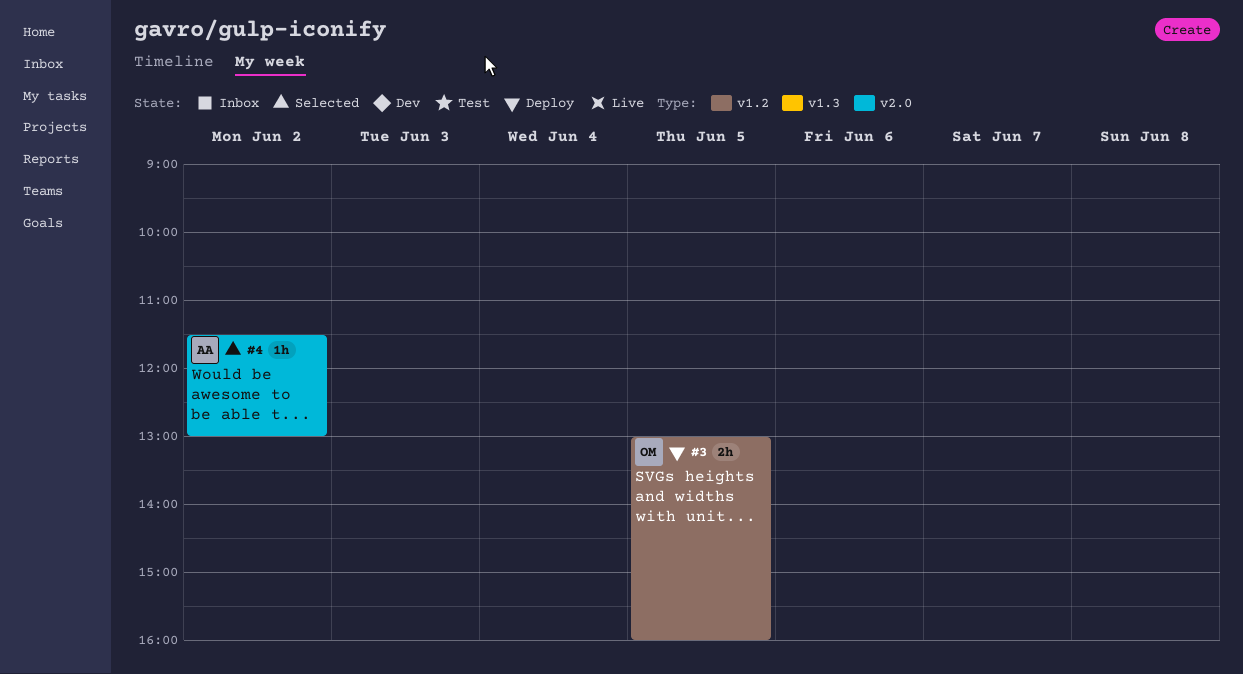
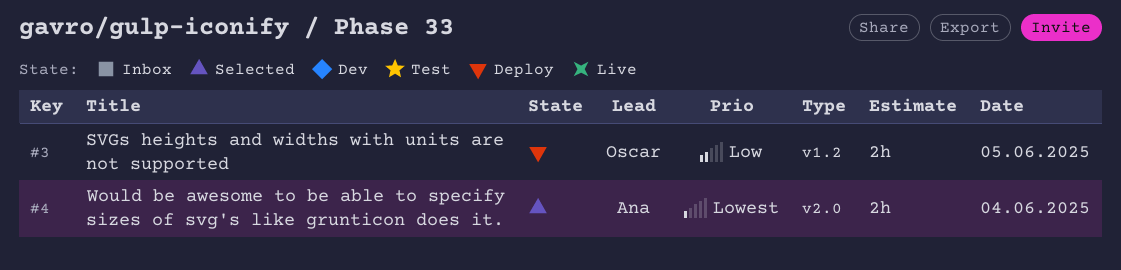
#4, estimate: 1h -> 2h
#4, day: Jun 2 -> Jun 4

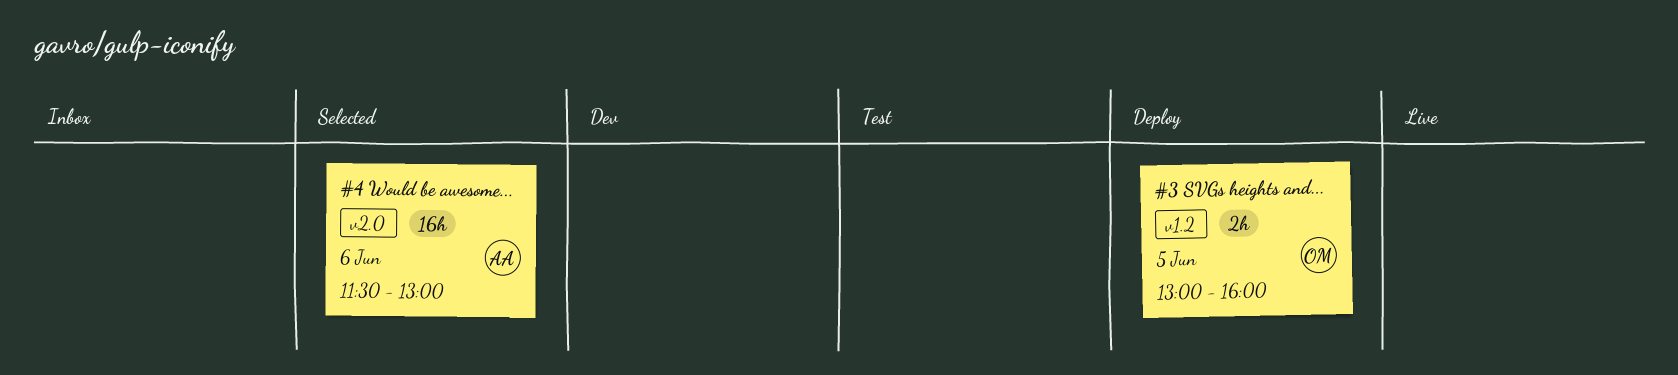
#4, estimate: 2h -> 16h
#4, day: Jun 4 -> Jun 6

